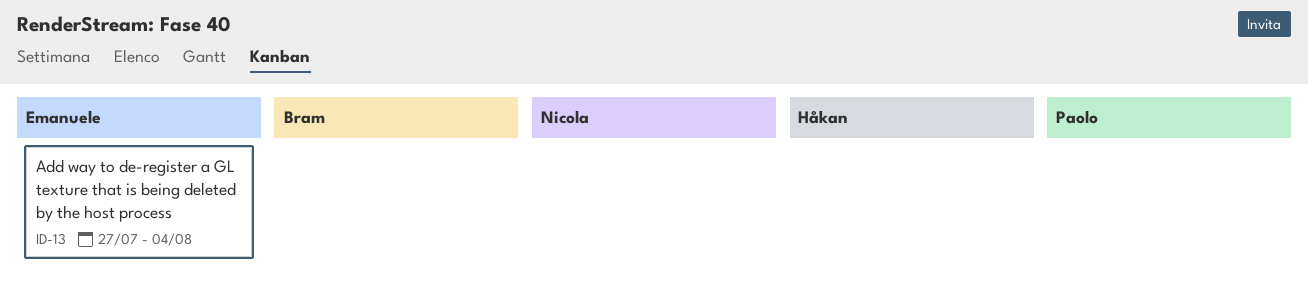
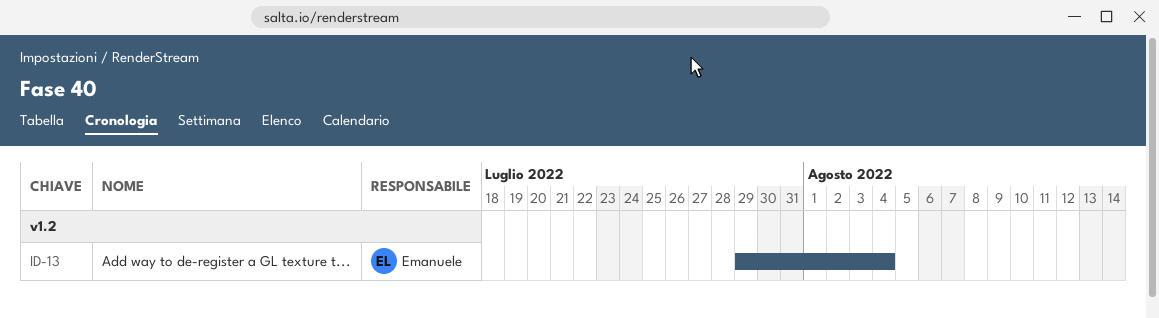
ID-13, start: Jul 27 -> Jul 29

